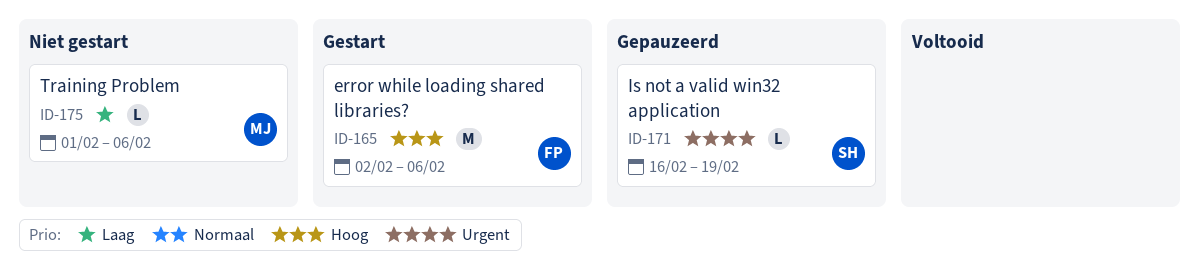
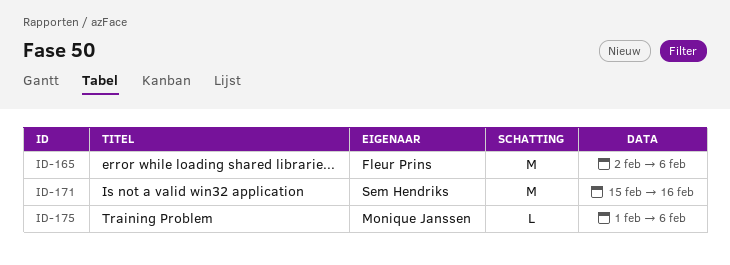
ID-171, estimate: L -> M
ID-171, start: Feb 16 -> Feb 15
ID-171, due: Feb 19 -> Feb 16

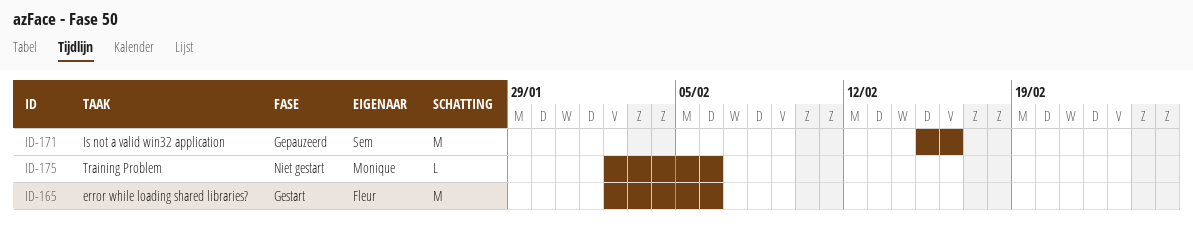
ID-175, start: Feb 1 -> Feb 2

